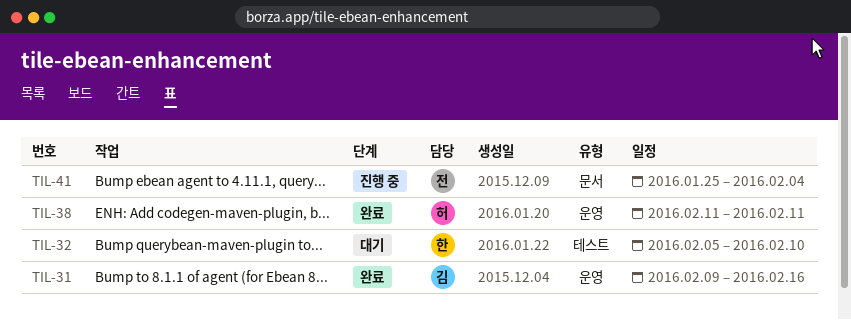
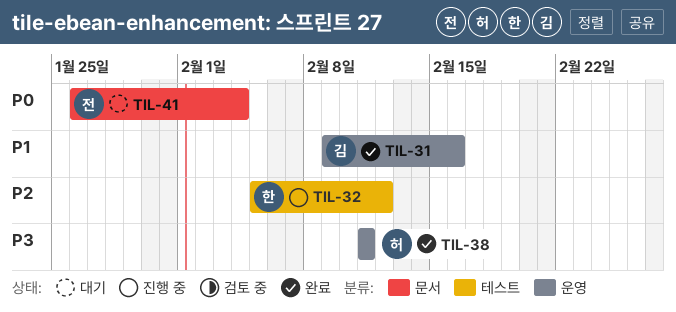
TIL-32, status: 대기 -> 진행 중
TIL-32, due: Feb 10 -> Feb 12
TIL-41, status: 진행 중 -> 대기
TIL-41, start: Jan 25 -> Jan 26

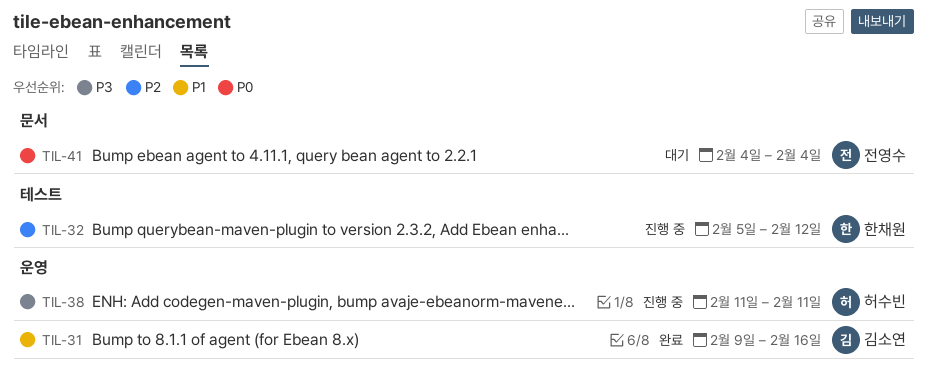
TIL-38, status: 완료 -> 진행 중
TIL-41, start: Jan 26 -> Feb 4

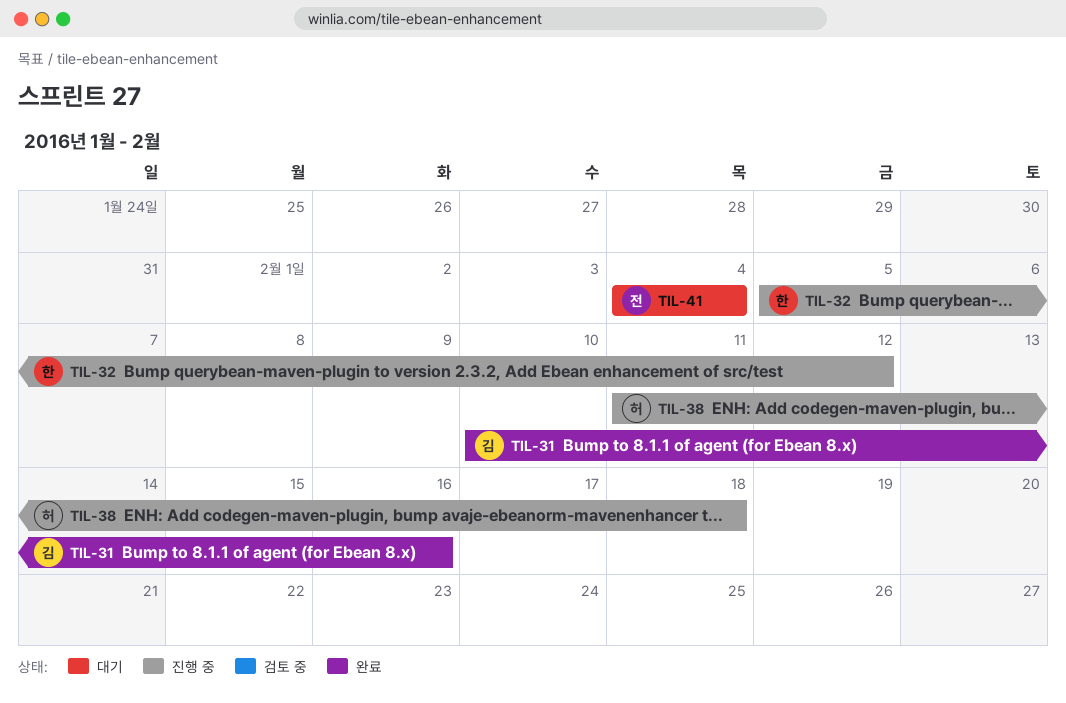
TIL-31, start: Feb 9 -> Feb 10
TIL-38, due: Feb 11 -> Feb 18

